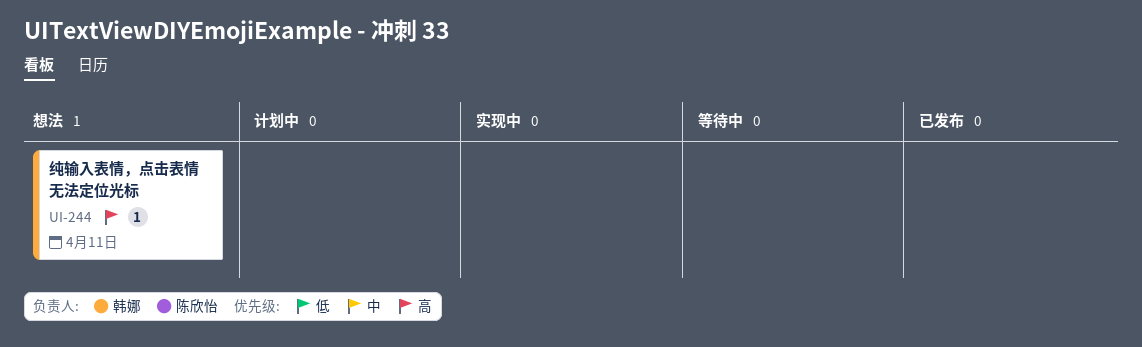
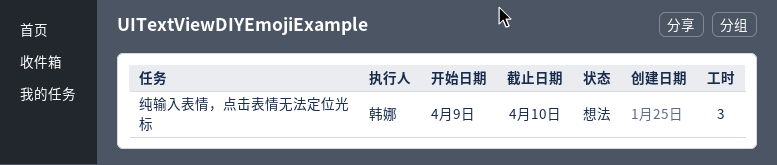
纯输入表情，点击表情无法定位光标, estimate: 1 -> 3
纯输入表情，点击表情无法定位光标, due: Apr 11 -> Apr 10

